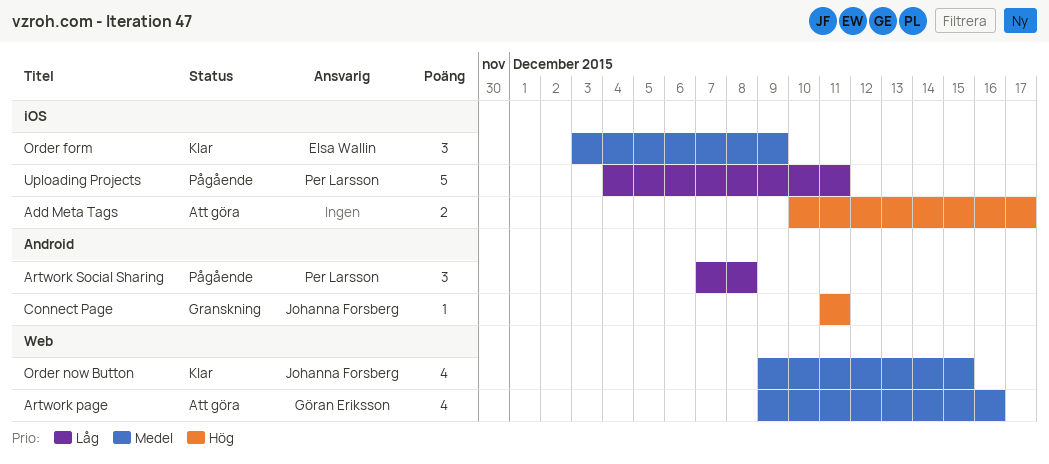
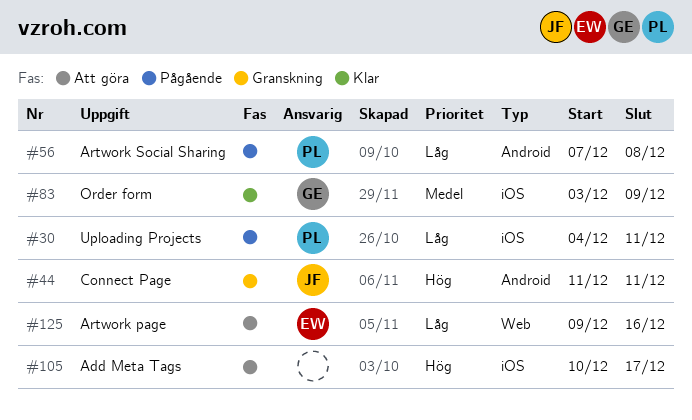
Artwork page, owner: Göran Eriksson -> Elsa Wallin
Artwork page, priority: Medel -> Låg
Order form, owner: Elsa Wallin -> Göran Eriksson
Order now Button: present -> none

